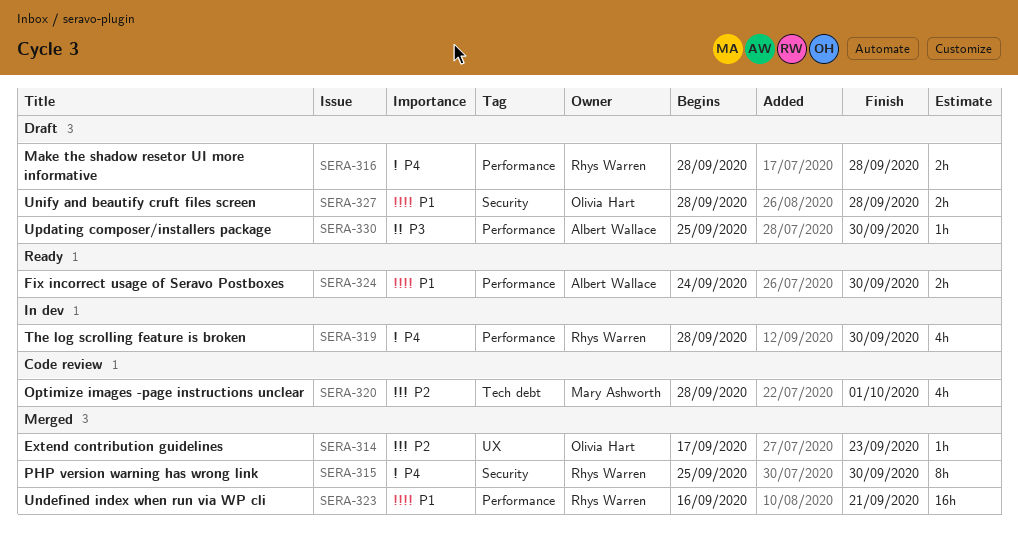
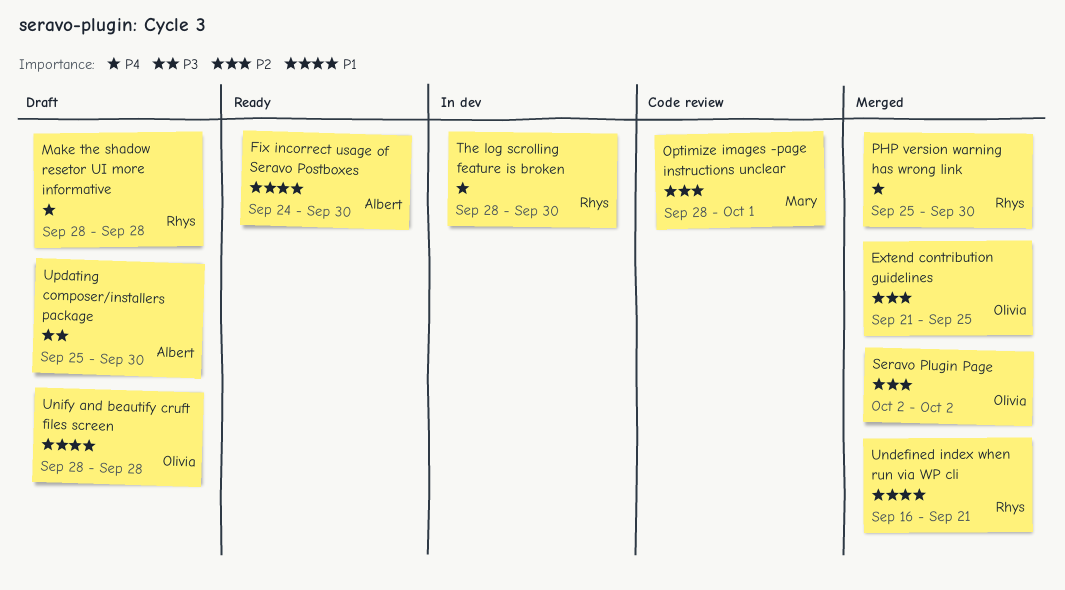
Extend contribution guidelines, start: Sep 17 -> Sep 21
Extend contribution guidelines, due: Sep 23 -> Sep 25
Seravo Plugin Page: none -> present

